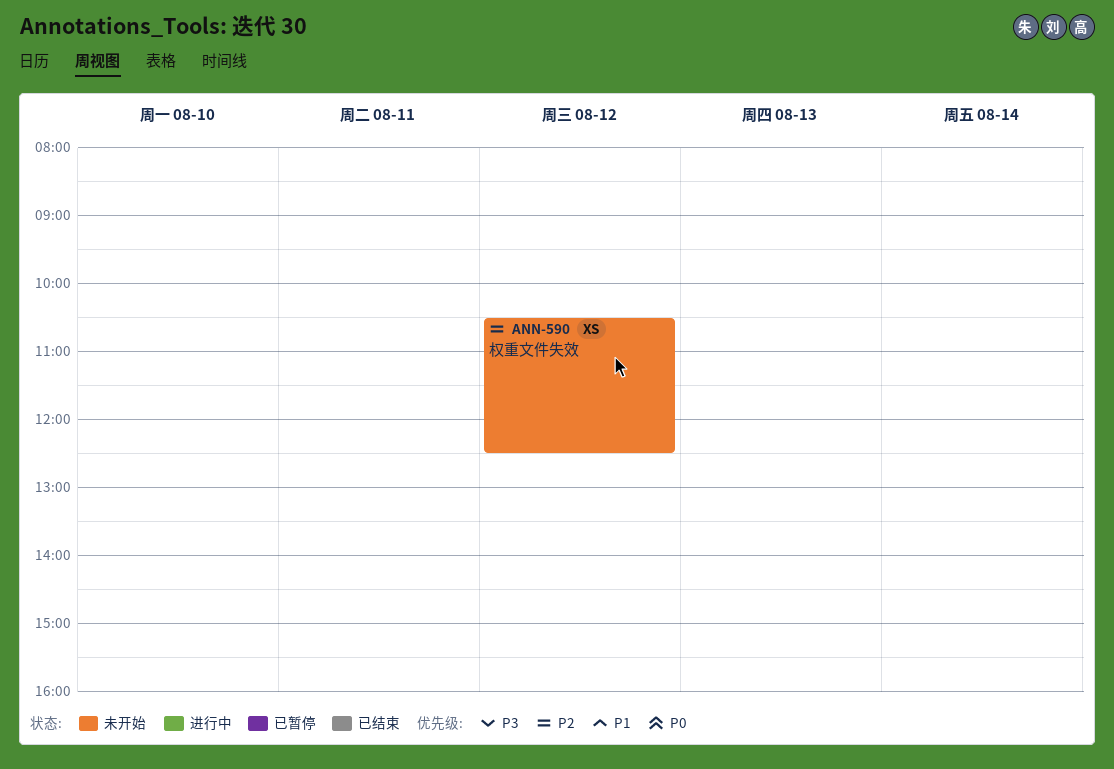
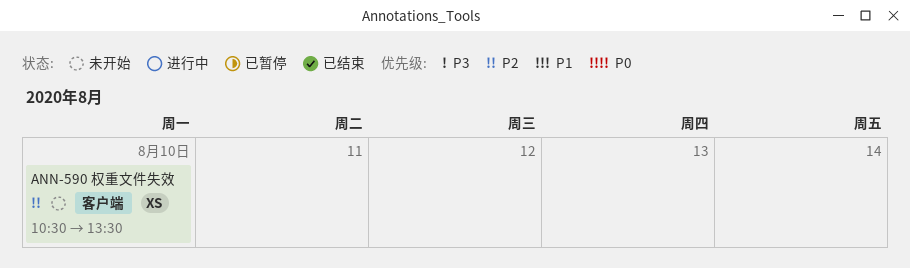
ANN-590, day: Aug 12 -> Aug 10
ANN-590, ends: 12:30 -> 13:30

